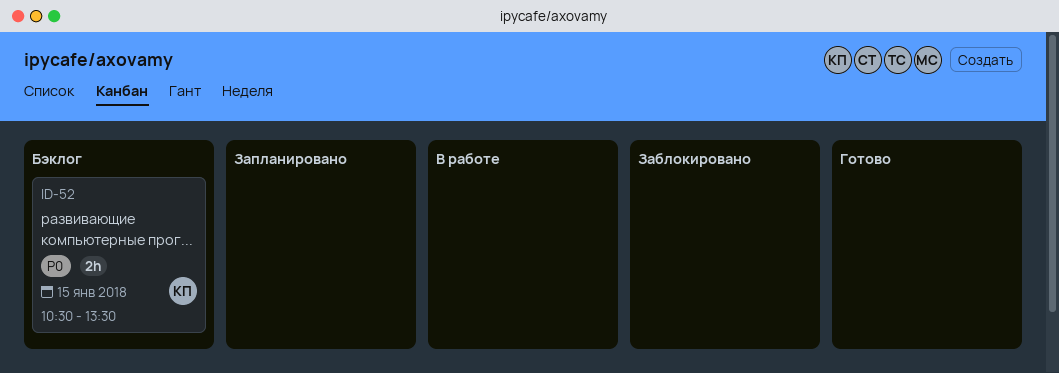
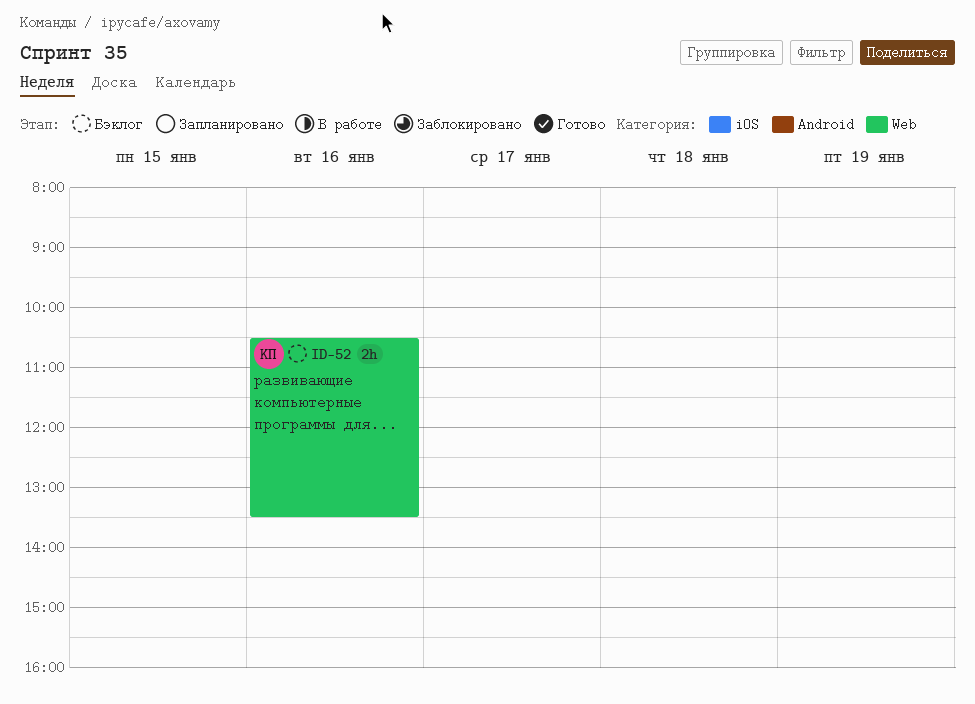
ID-52, day: Jan 15 -> Jan 16

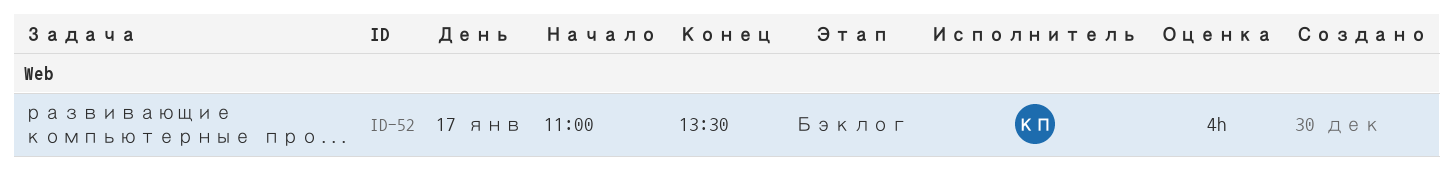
ID-52, estimate: 2h -> 4h
ID-52, day: Jan 16 -> Jan 17
ID-52, begins: 10:30 -> 11:00

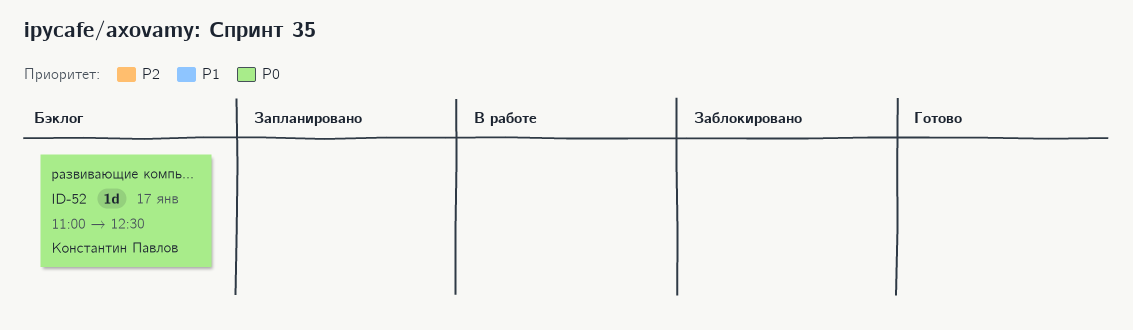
ID-52, estimate: 4h -> 1d
ID-52, ends: 13:30 -> 12:30

